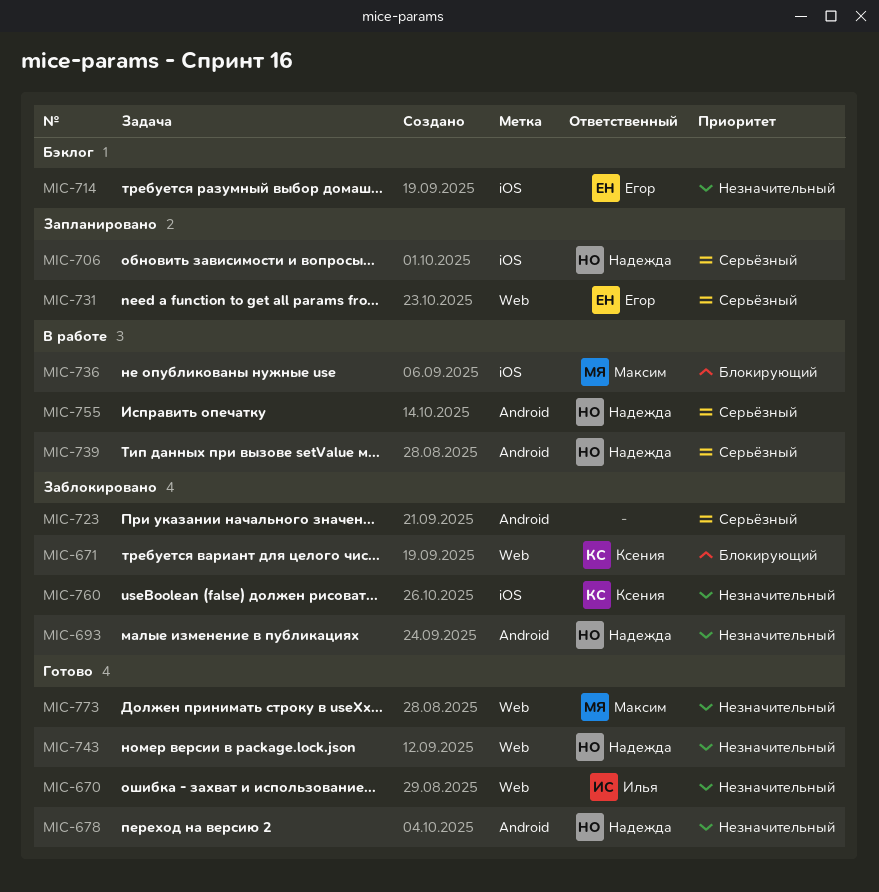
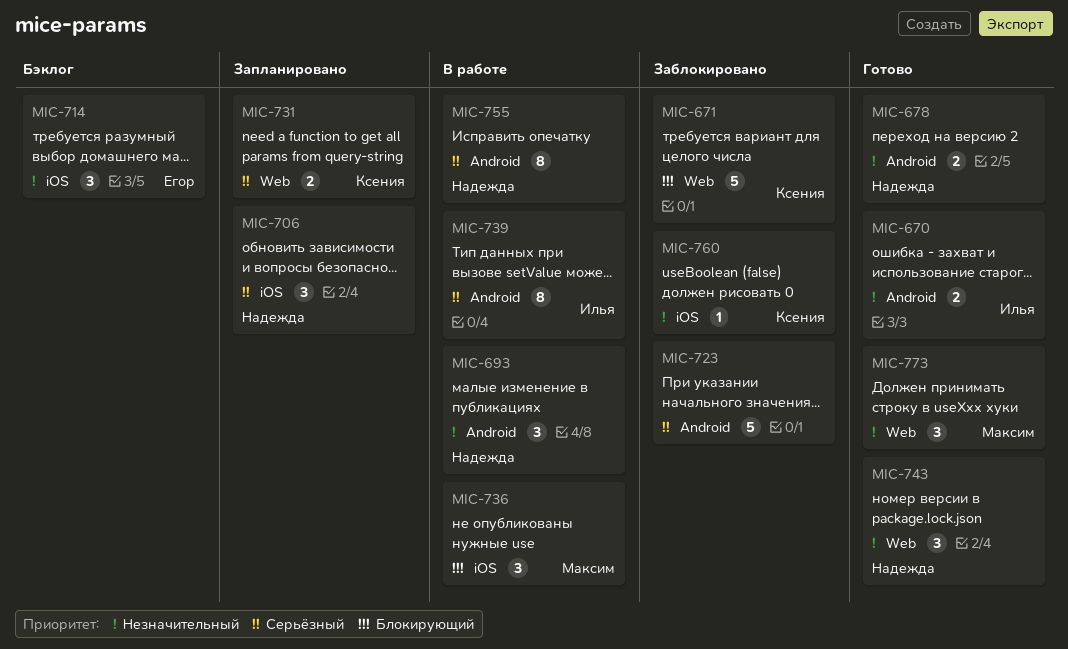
MIC-670, label: Web -> Android
MIC-693, status: Заблокировано -> В работе
MIC-731, owner: Егор -> Ксения
MIC-739, owner: Надежда -> Илья

